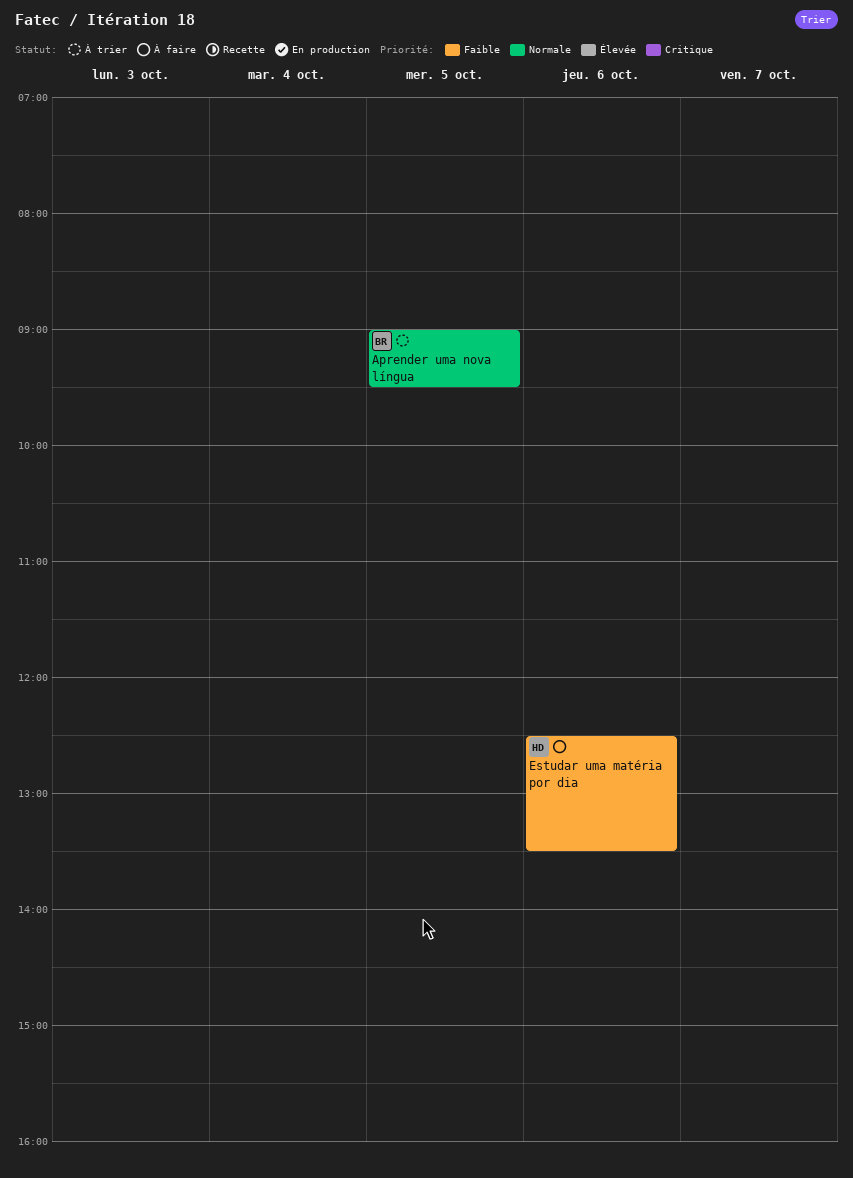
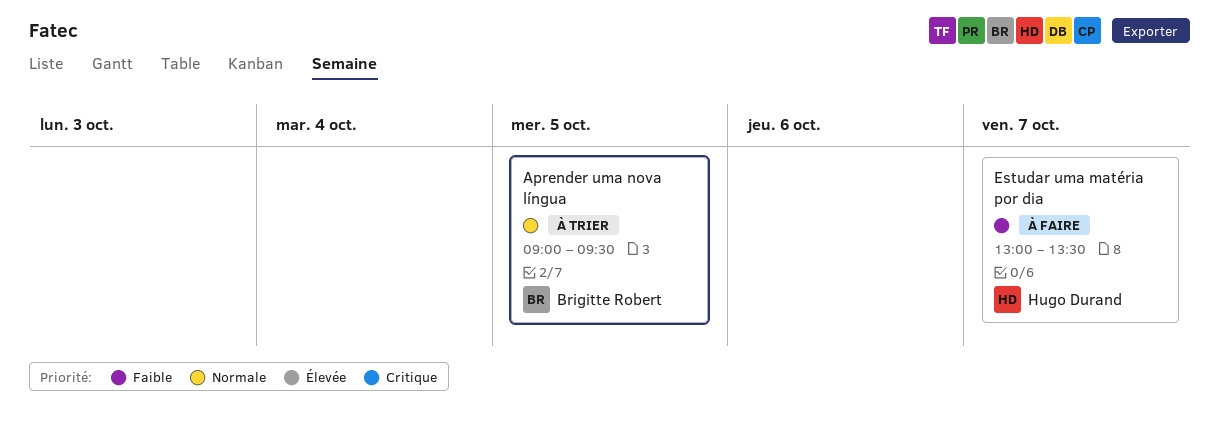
Estudar uma matéria por dia, day: Oct 6 -> Oct 7
Estudar uma matéria por dia, begins: 12:30 -> 13:00

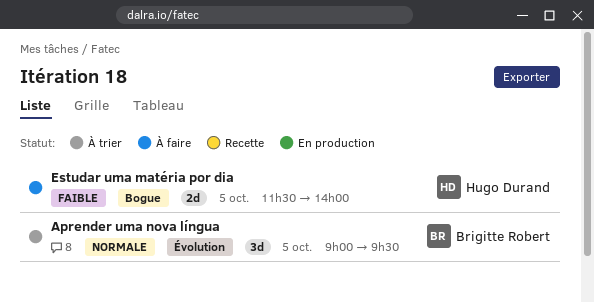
Estudar uma matéria por dia, day: Oct 7 -> Oct 5
Estudar uma matéria por dia, begins: 13:00 -> 11:30
Estudar uma matéria por dia, ends: 13:30 -> 14:00

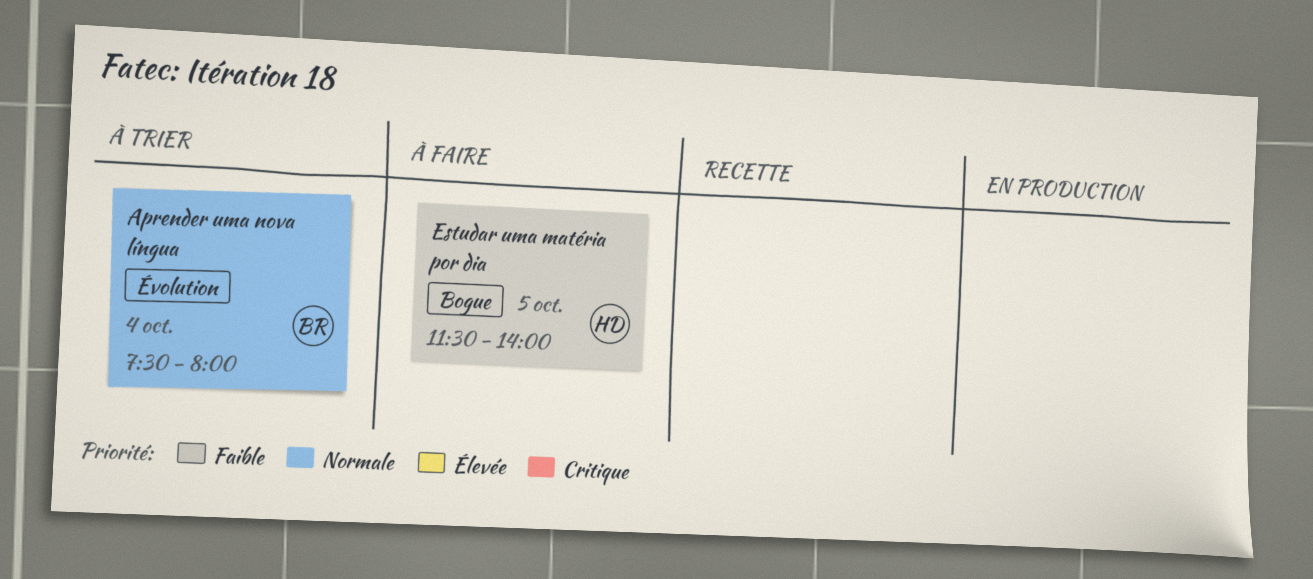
Aprender uma nova língua, day: Oct 5 -> Oct 4
Aprender uma nova língua, begins: 09:00 -> 07:30
Aprender uma nova língua, ends: 09:30 -> 08:00

